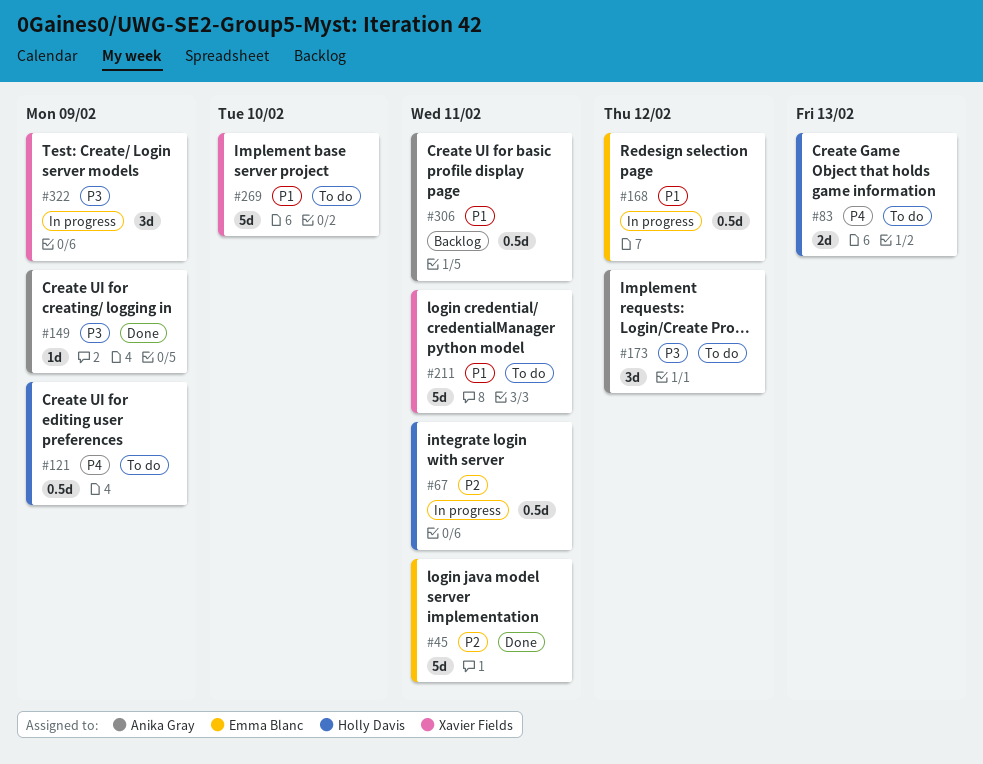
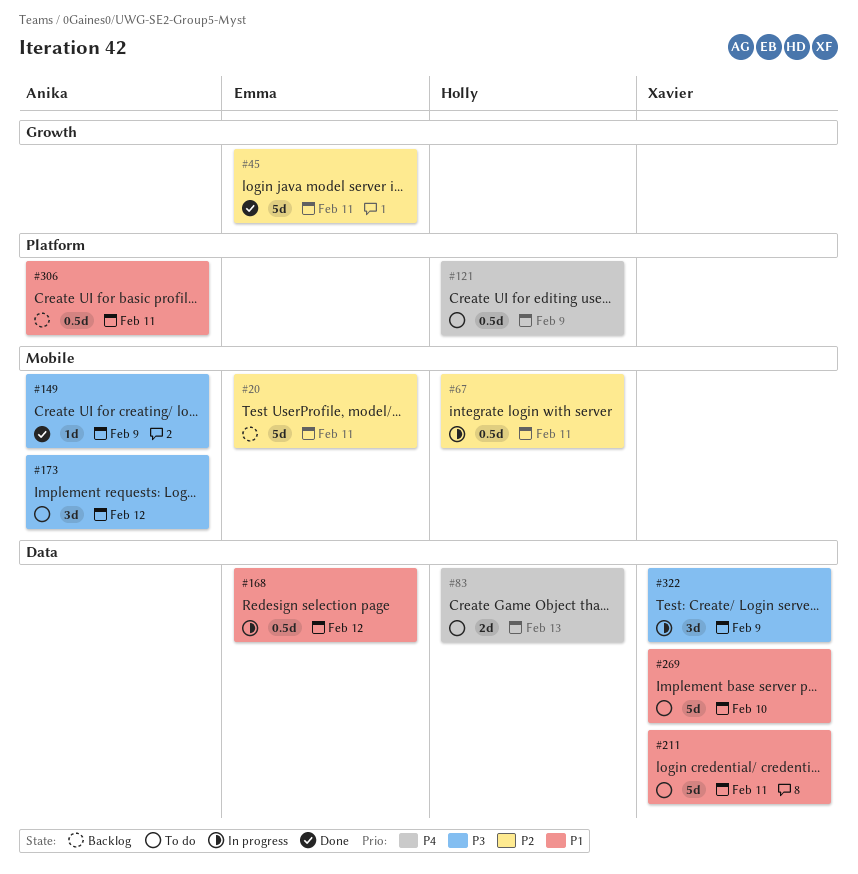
#20: none -> present

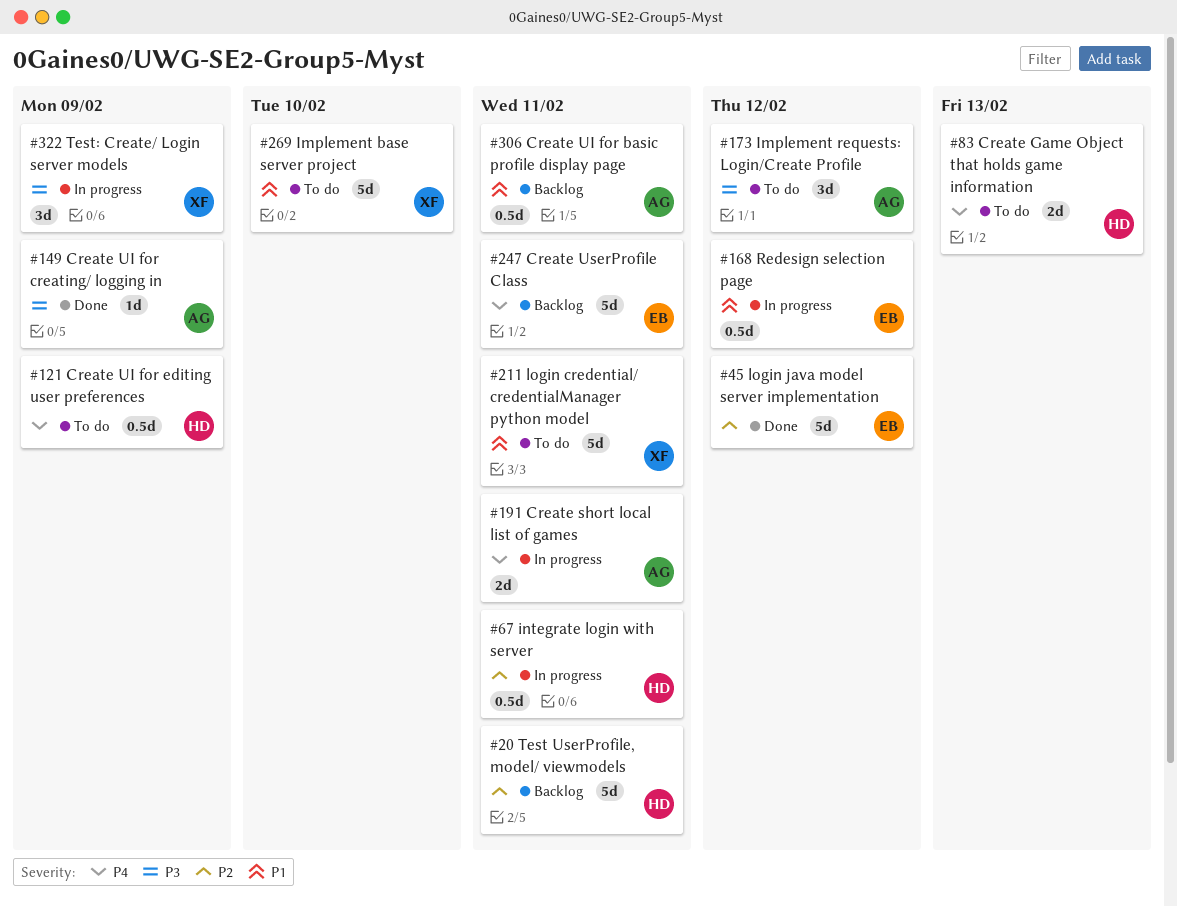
#20, owner: Emma -> Holly
#45, due: Feb 11 -> Feb 12
#191: none -> present
#247: none -> present

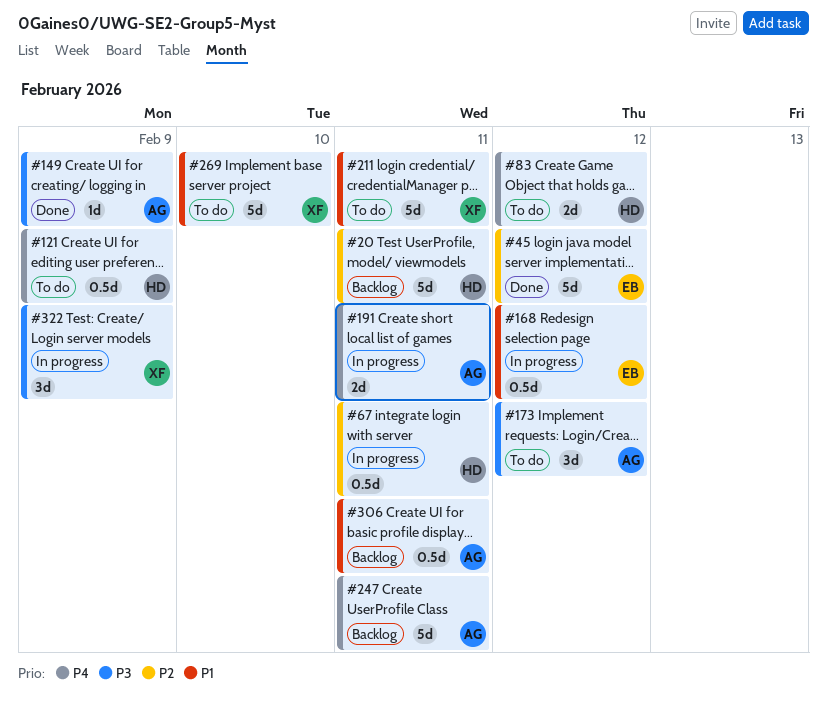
#83, due: Feb 13 -> Feb 12
#247, owner: EB -> AG

